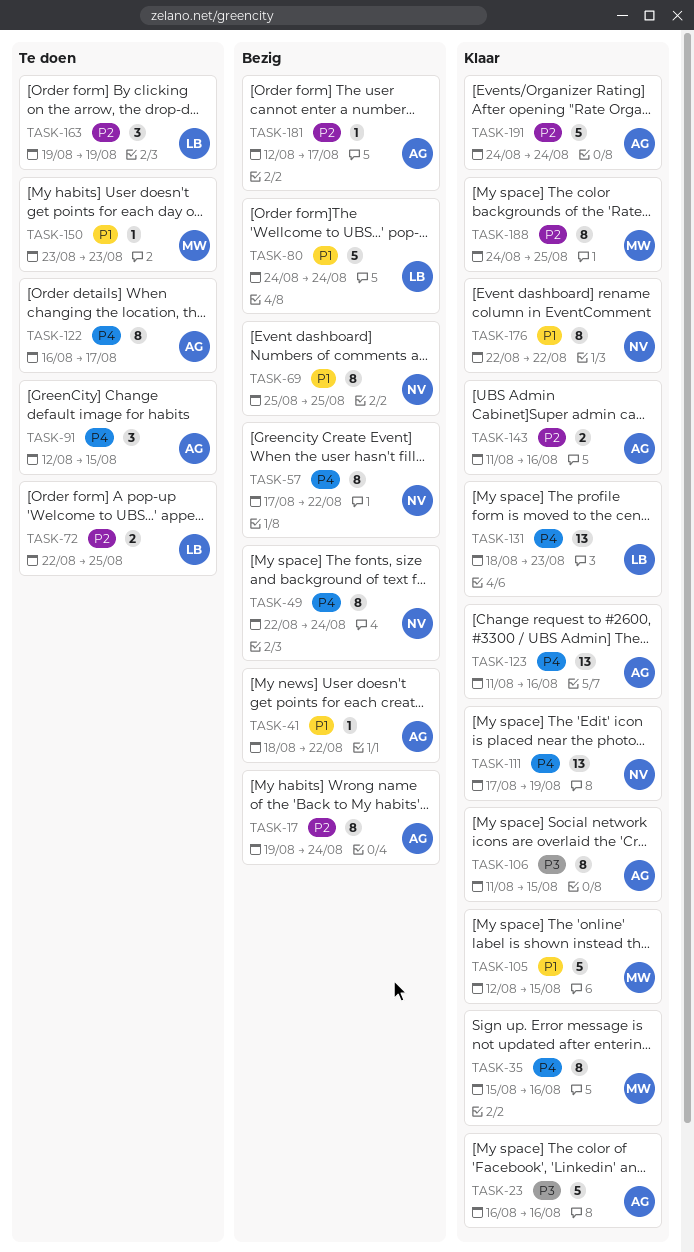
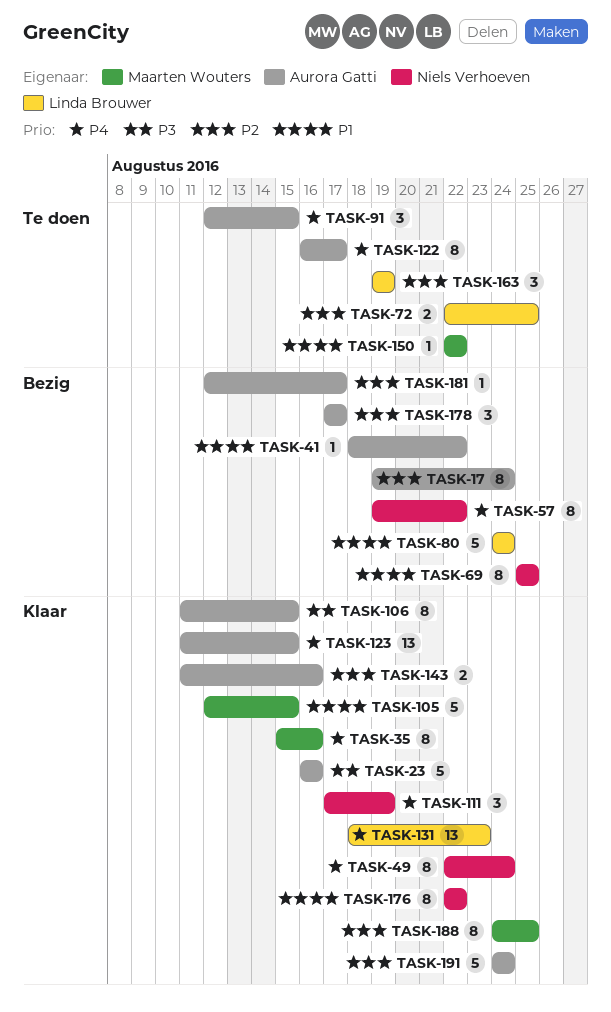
TASK-49, status: Bezig -> Klaar
TASK-57, start: Aug 17 -> Aug 19
TASK-111, estimate: 13 -> 3
TASK-123, due: Aug 16 -> Aug 15
TASK-150, start: Aug 23 -> Aug 22
TASK-150, due: Aug 23 -> Aug 22
TASK-178: none -> present

